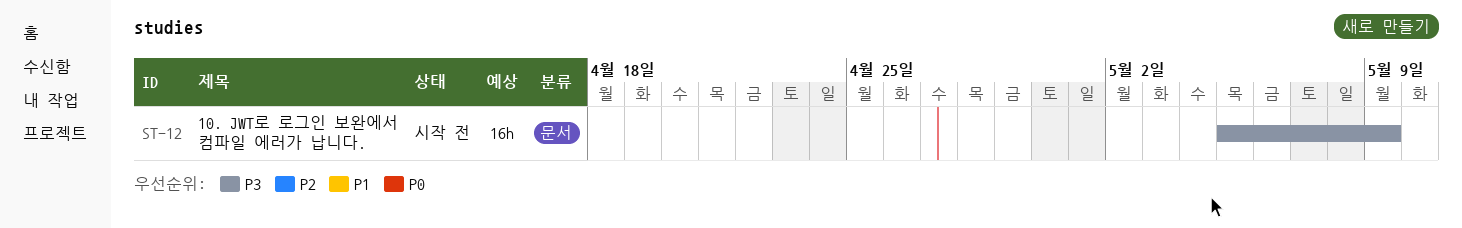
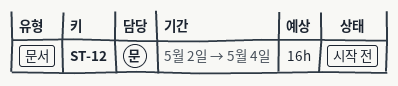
ST-12, start: May 5 -> May 2
ST-12, due: May 9 -> May 4

